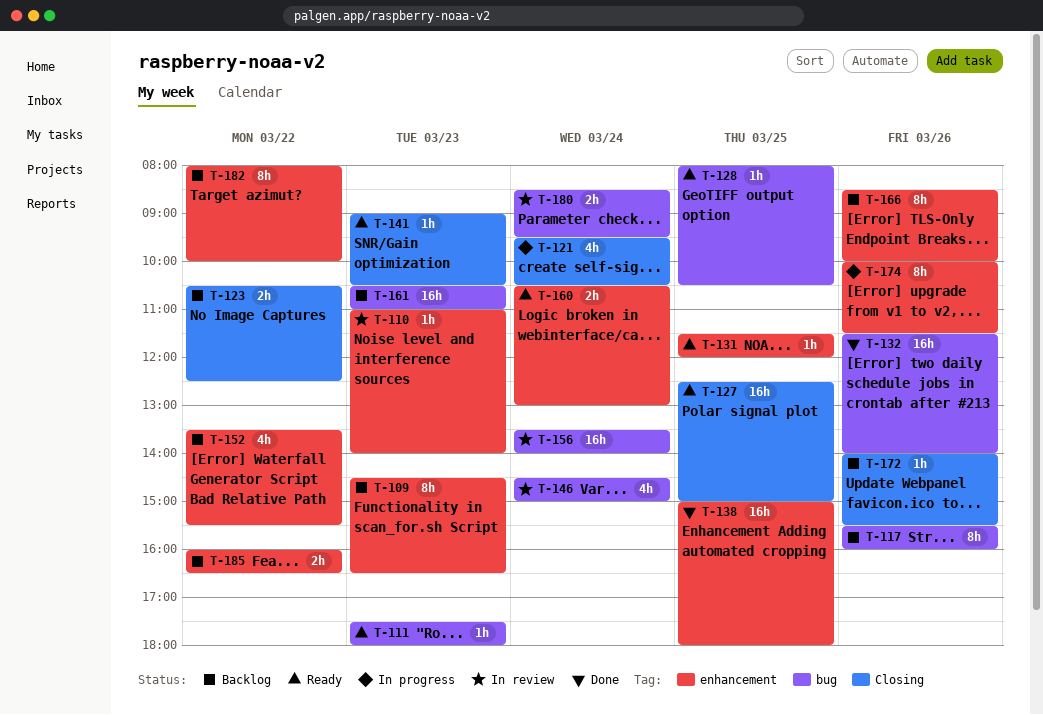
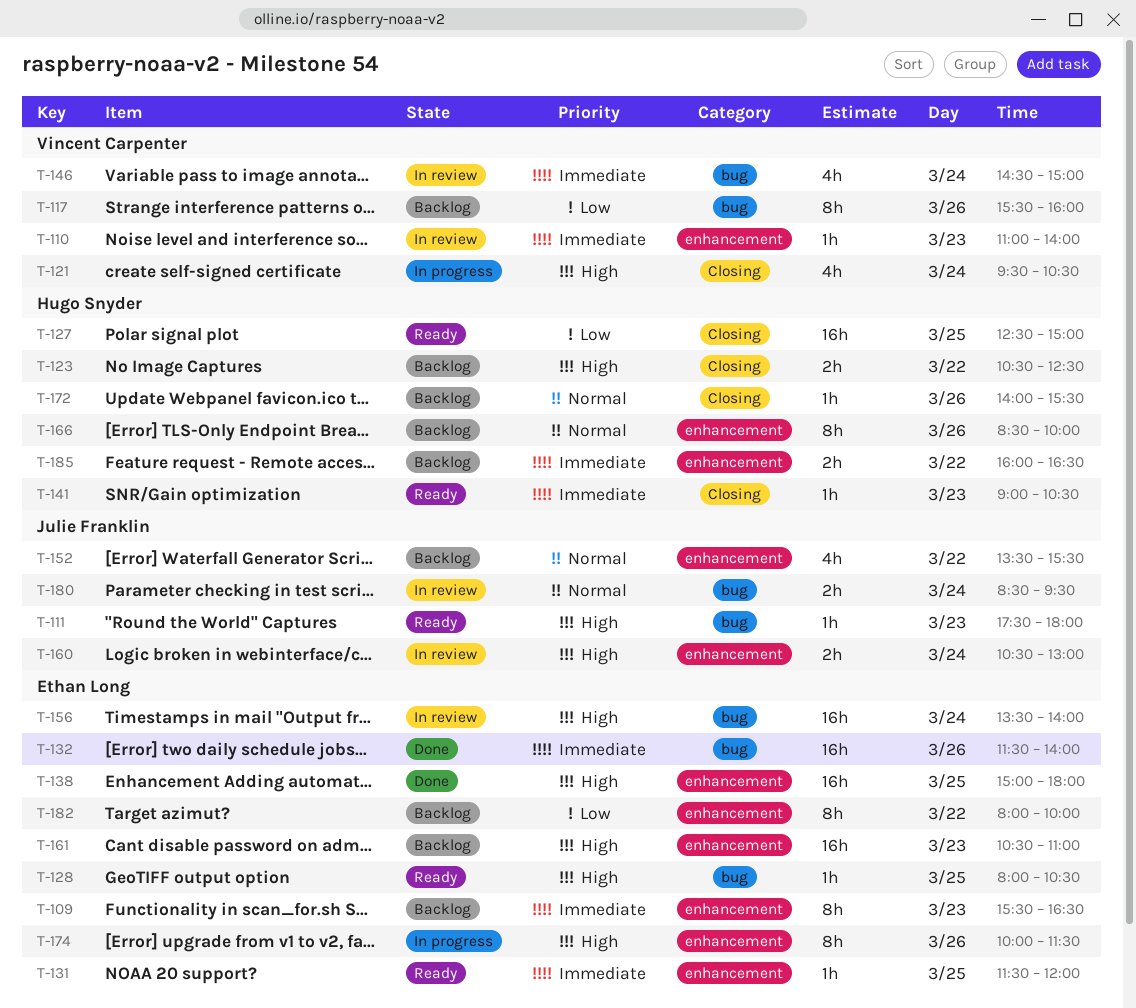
T-109, begins: 14:30 -> 15:30
T-160, status: Ready -> In review
T-161, label: bug -> enhancement

